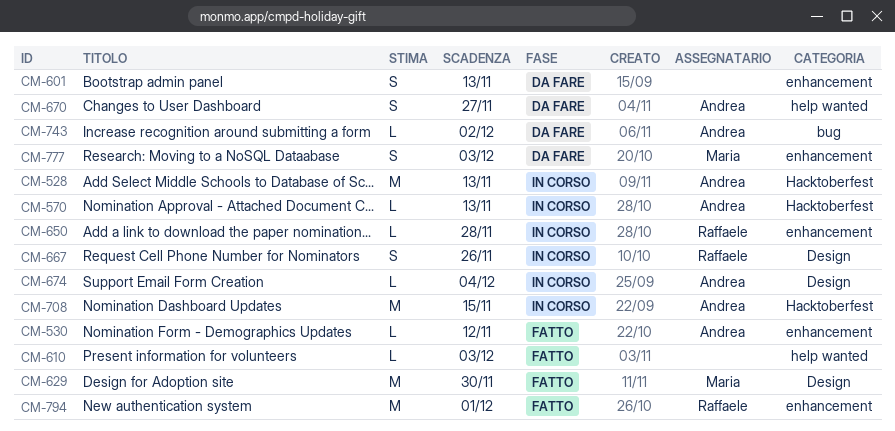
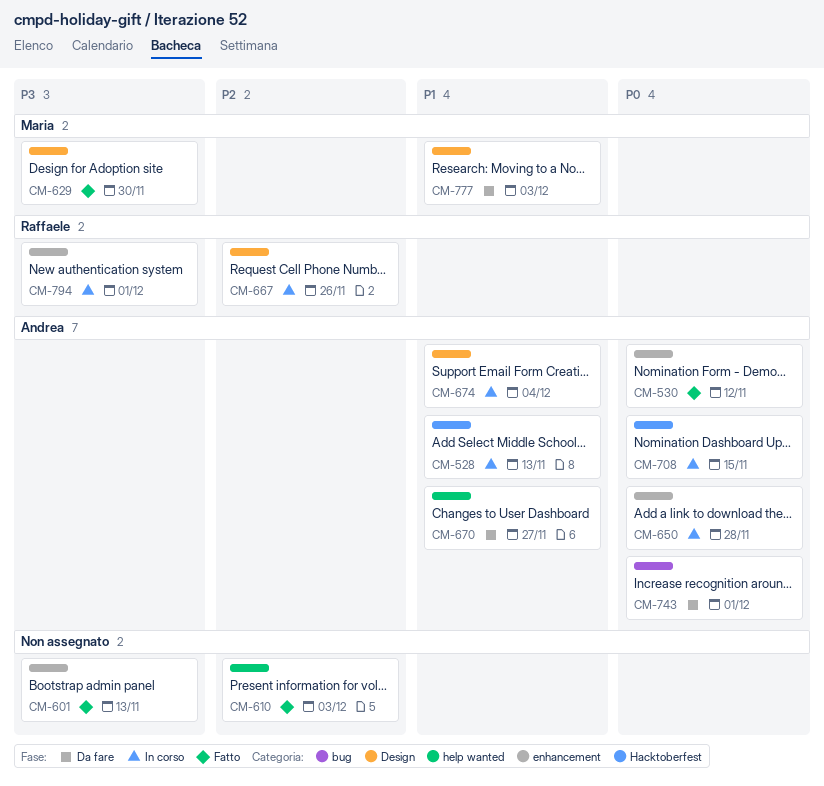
CM-570: present -> none
CM-601, status: Da fare -> Fatto
CM-650, owner: Raffaele -> Andrea
CM-743, due: Dec 2 -> Dec 1
CM-777, label: enhancement -> Design
CM-794, status: Fatto -> In corso

